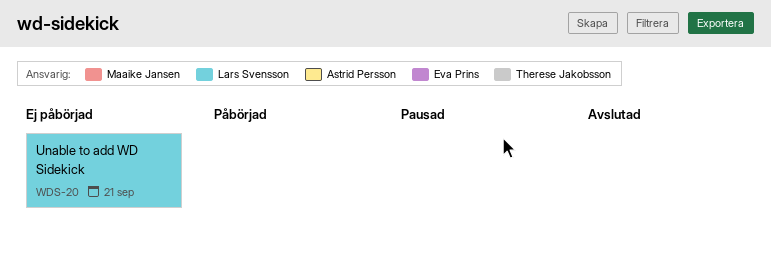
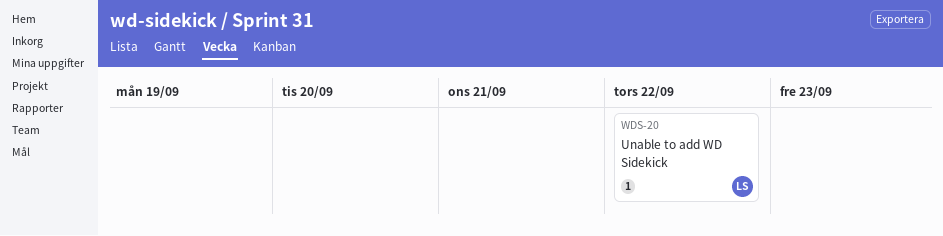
WDS-20, due: Sep 21 -> Sep 22

